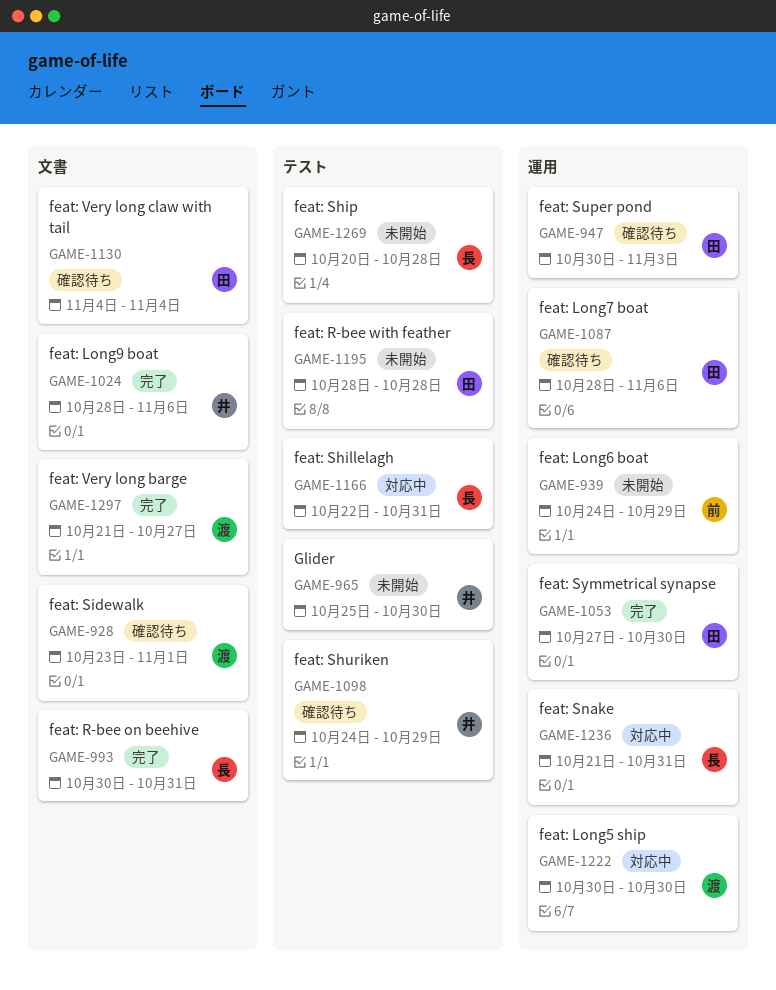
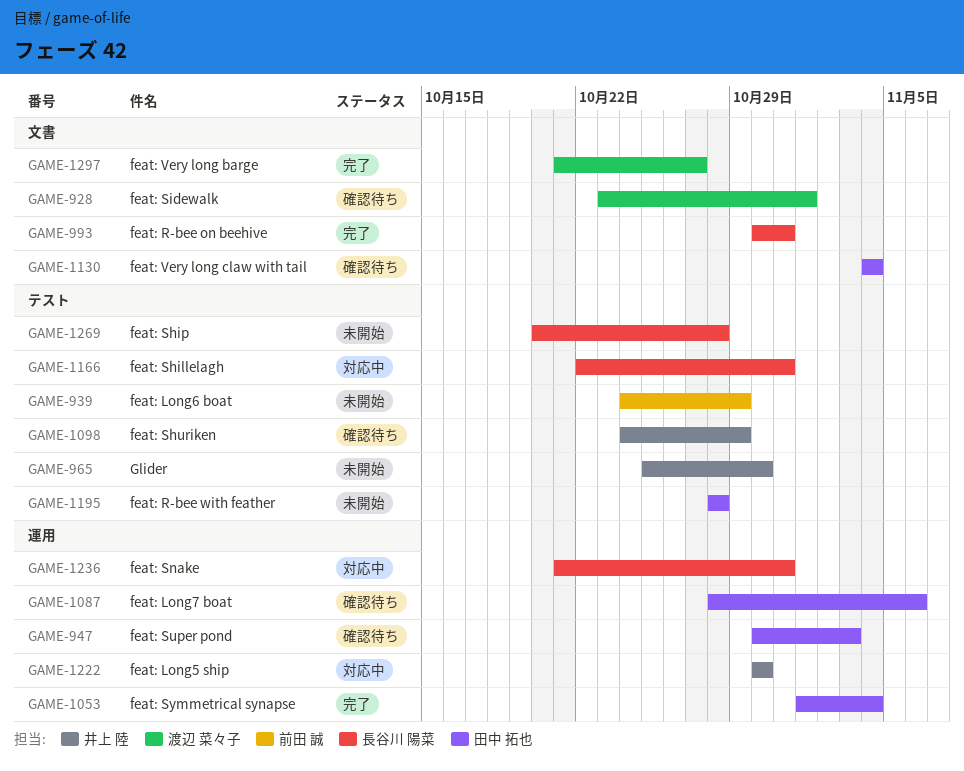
GAME-939, label: 運用 -> テスト
GAME-1024: present -> none
GAME-1053, start: Oct 27 -> Nov 1
GAME-1053, due: Oct 30 -> Nov 4
GAME-1222, owner: 渡辺 菜々子 -> 井上 陸

